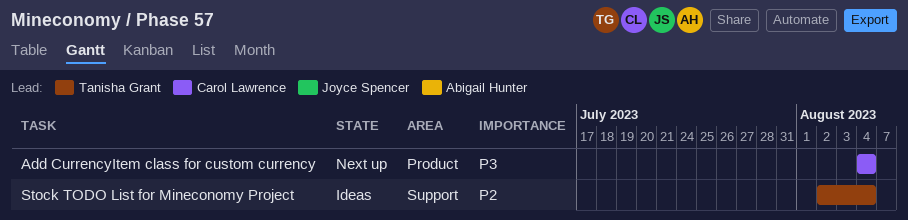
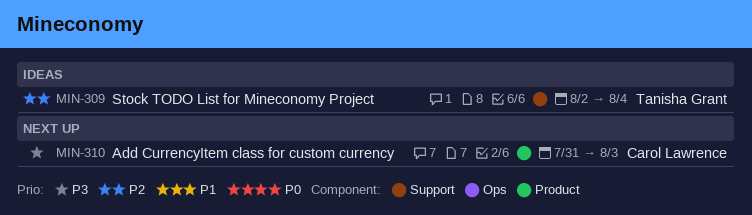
Add CurrencyItem class for custom currency, start: Aug 4 -> Jul 31
Add CurrencyItem class for custom currency, due: Aug 4 -> Aug 3

